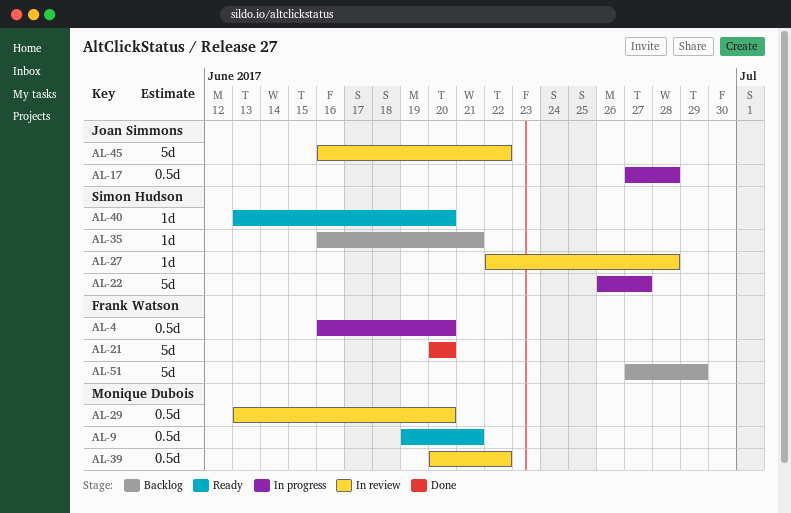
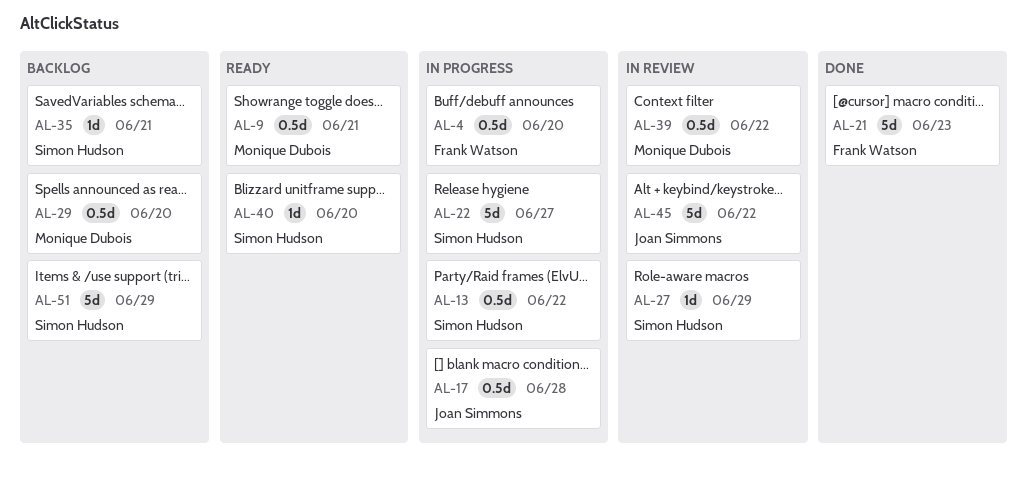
AL-13: none -> present
AL-21, due: Jun 20 -> Jun 23
AL-27, due: Jun 28 -> Jun 29
AL-29, status: In review -> Backlog
AL-51, owner: Frank Watson -> Simon Hudson

